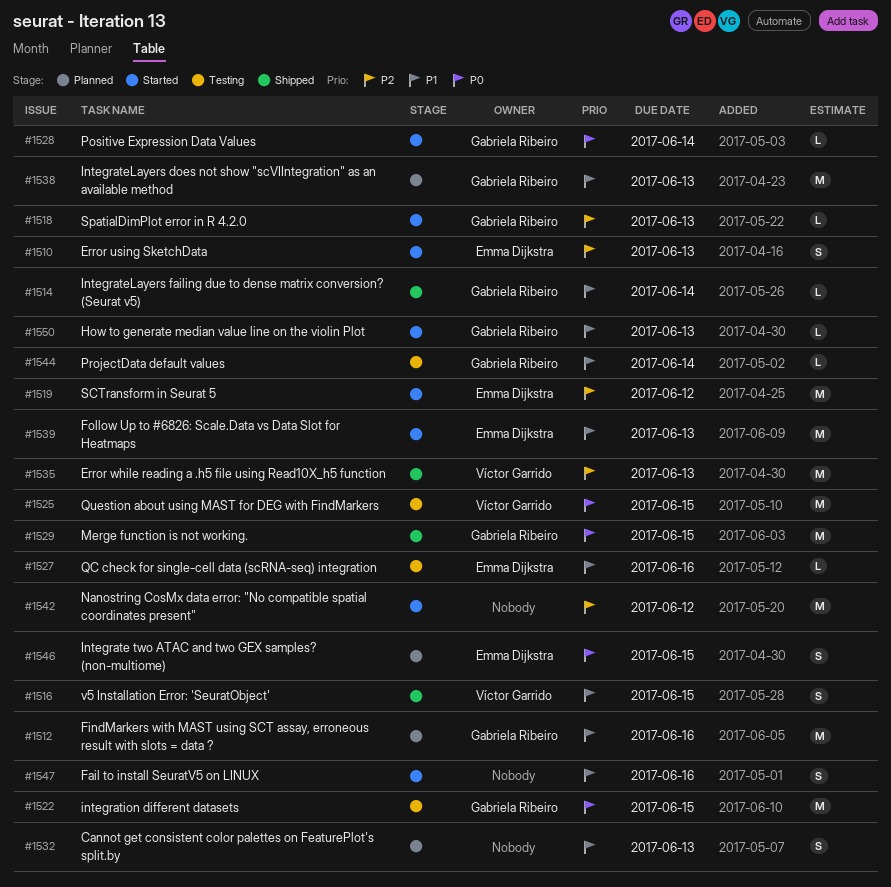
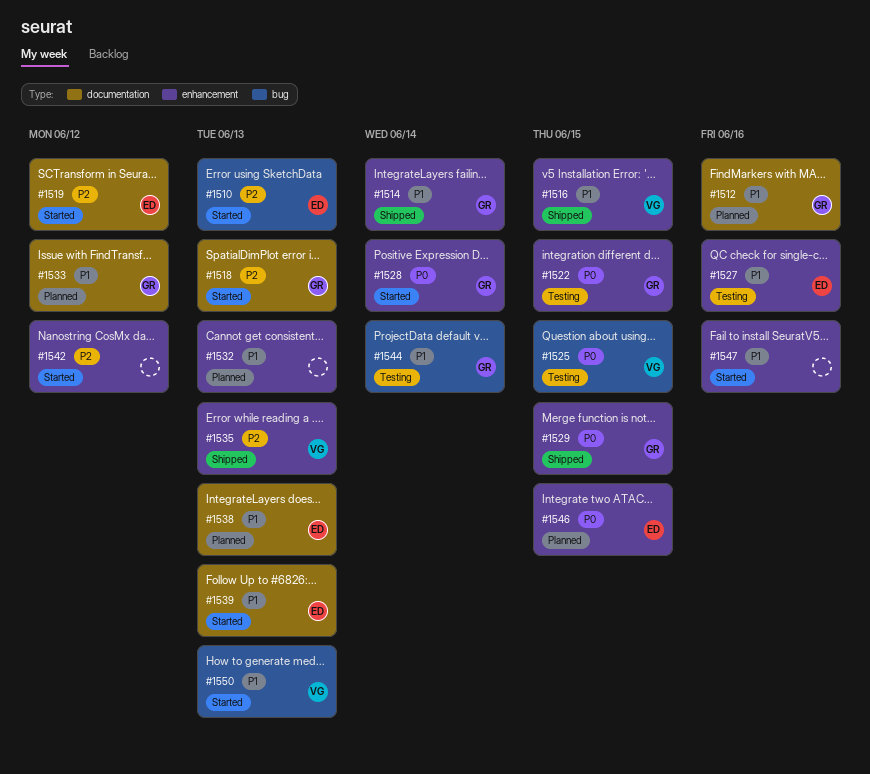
#1533: none -> present
#1538, owner: Gabriela Ribeiro -> Emma Dijkstra
#1550, owner: Gabriela Ribeiro -> Víctor Garrido

